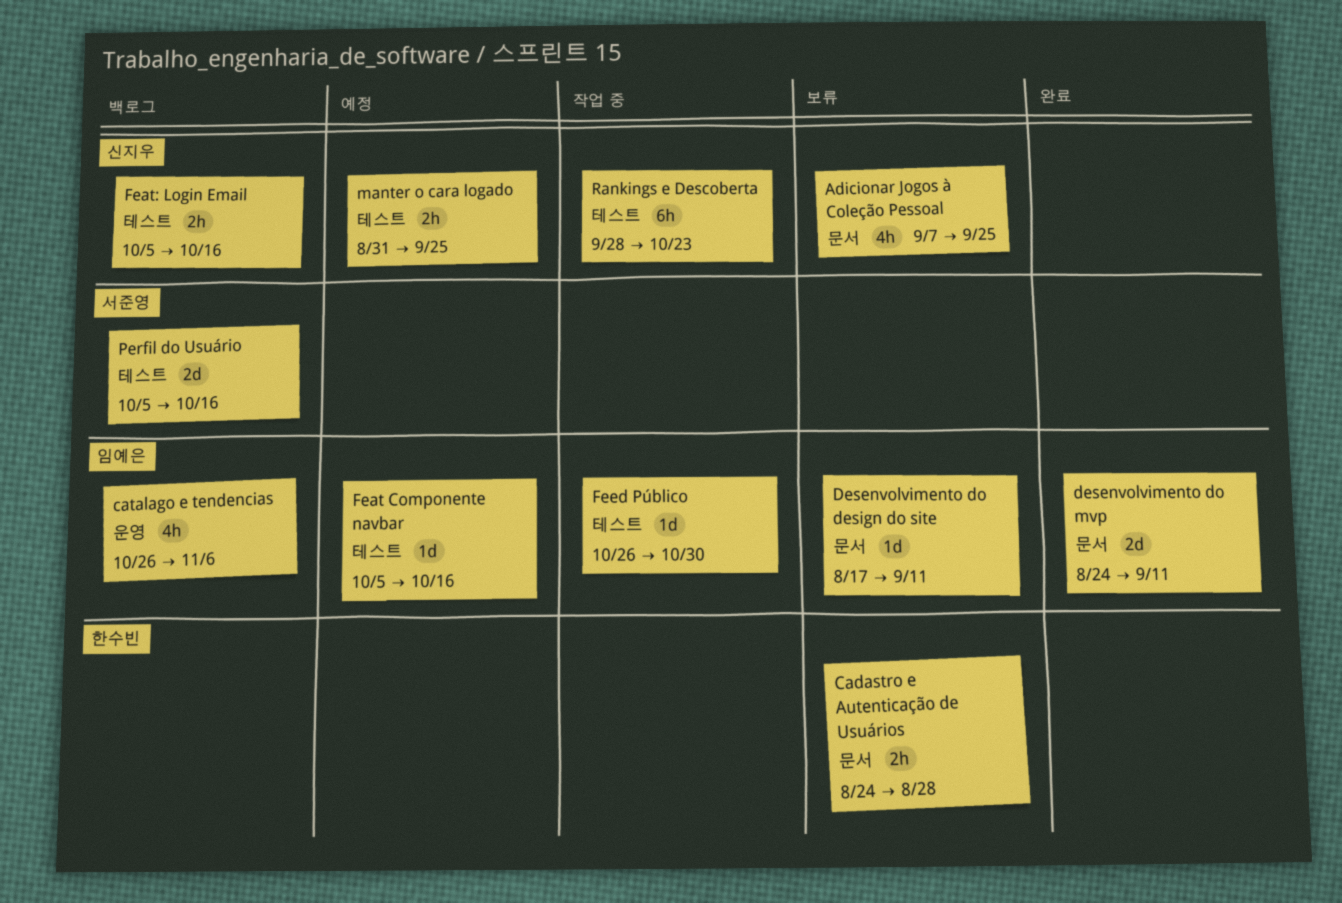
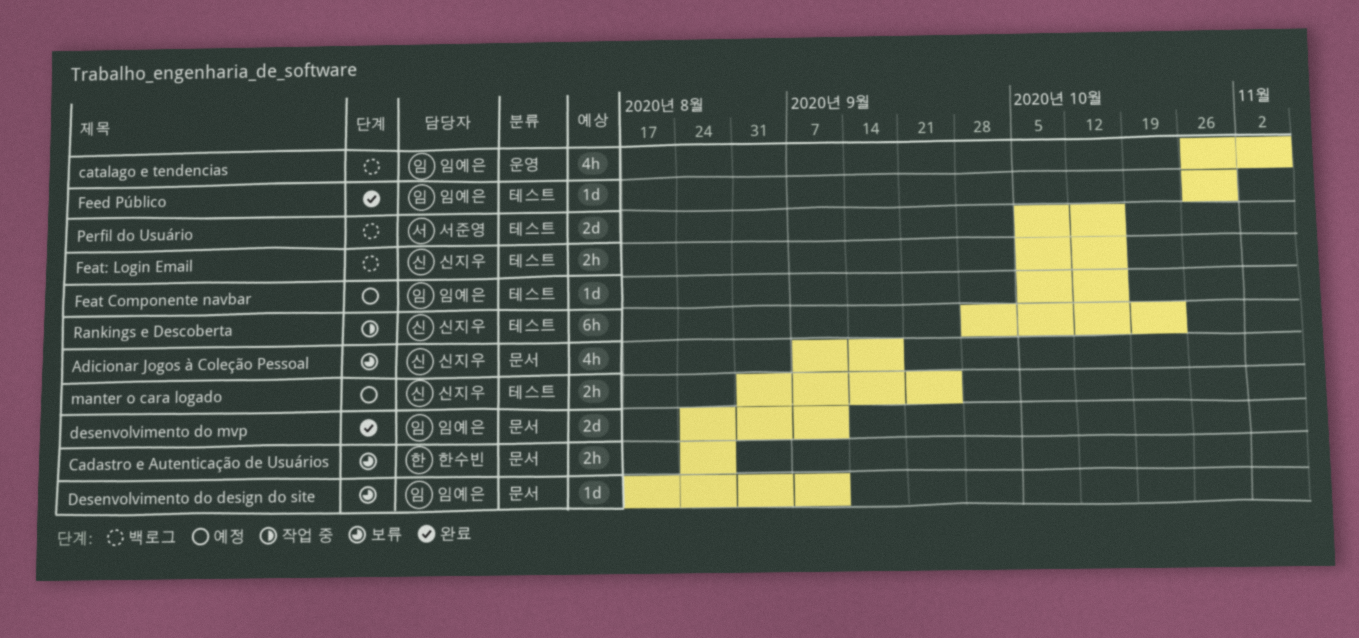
Adicionar Jogos à Coleção Pessoal, due: Sep 25 -> Sep 18
Feed Público, status: 작업 중 -> 완료

